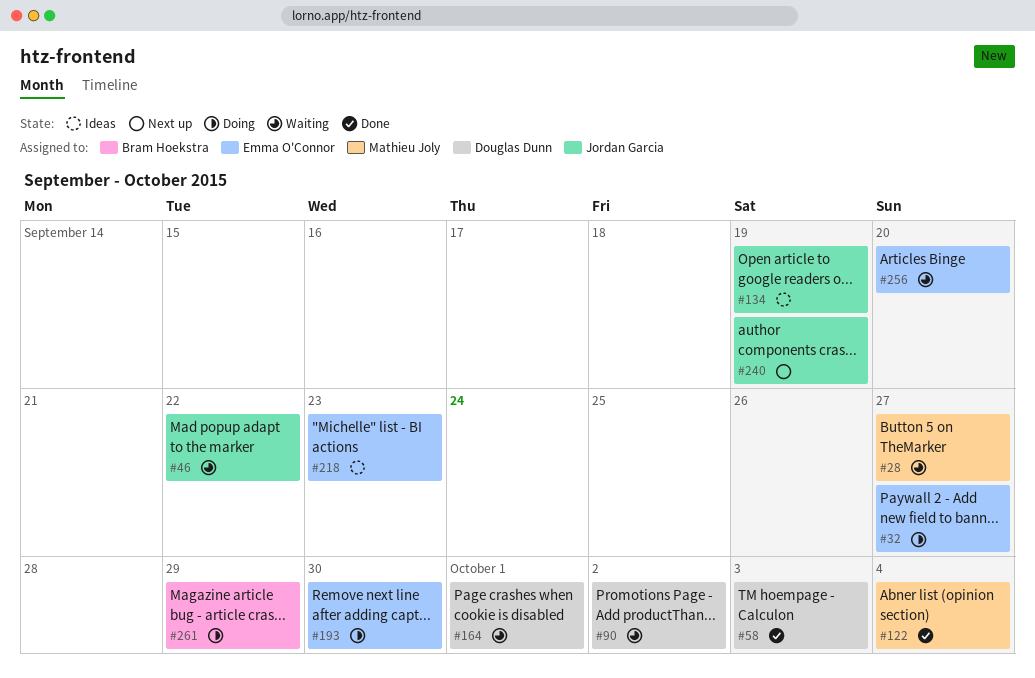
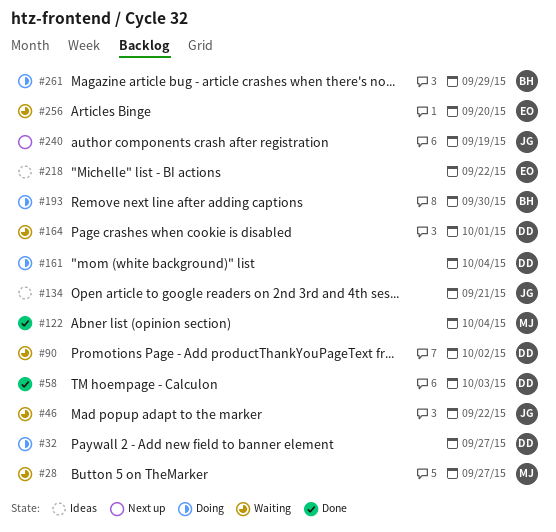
#32, owner: Emma O'Connor -> Douglas Dunn
#134, due: Sep 19 -> Sep 21
#161: none -> present
#193, owner: Emma O'Connor -> Bram Hoekstra
#218, due: Sep 23 -> Sep 22

